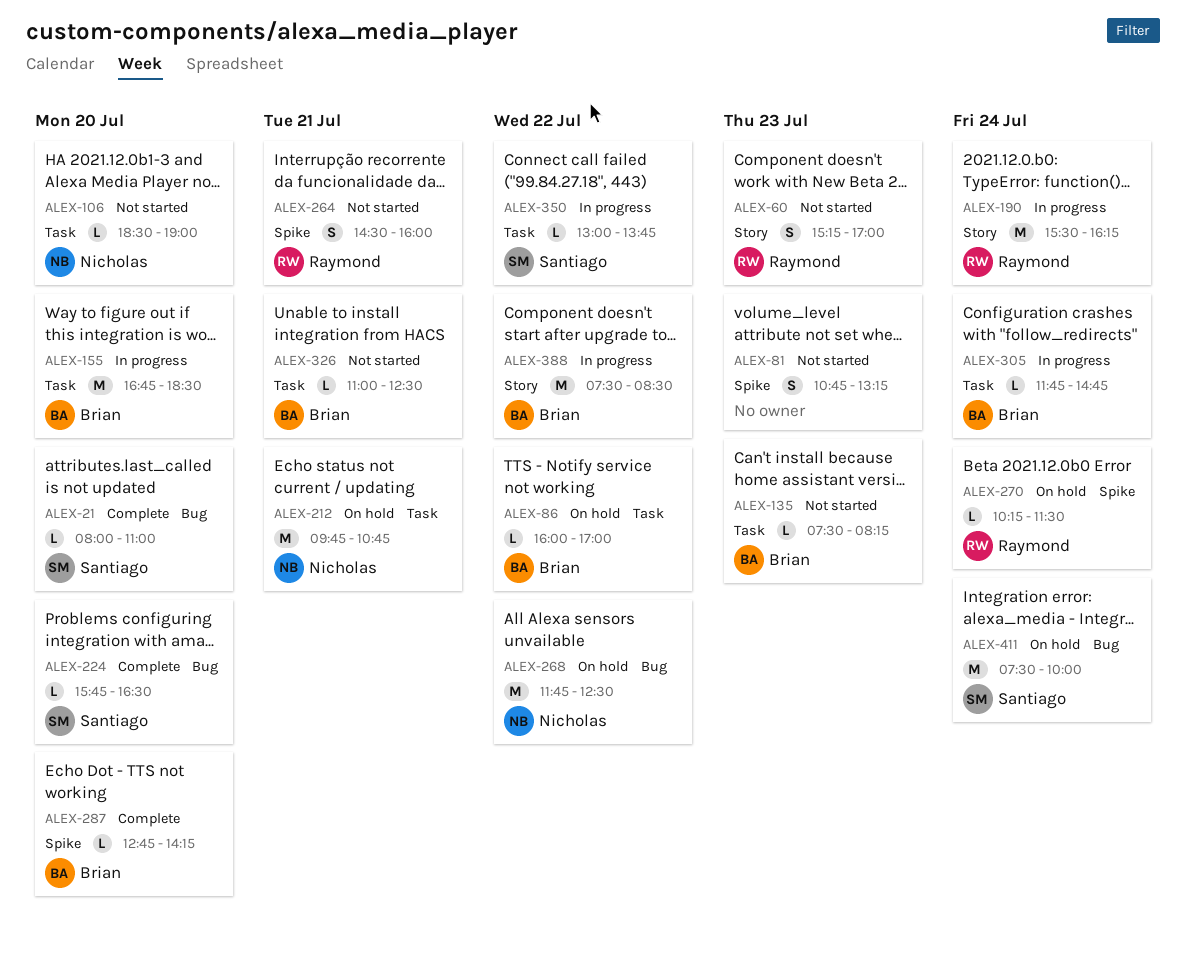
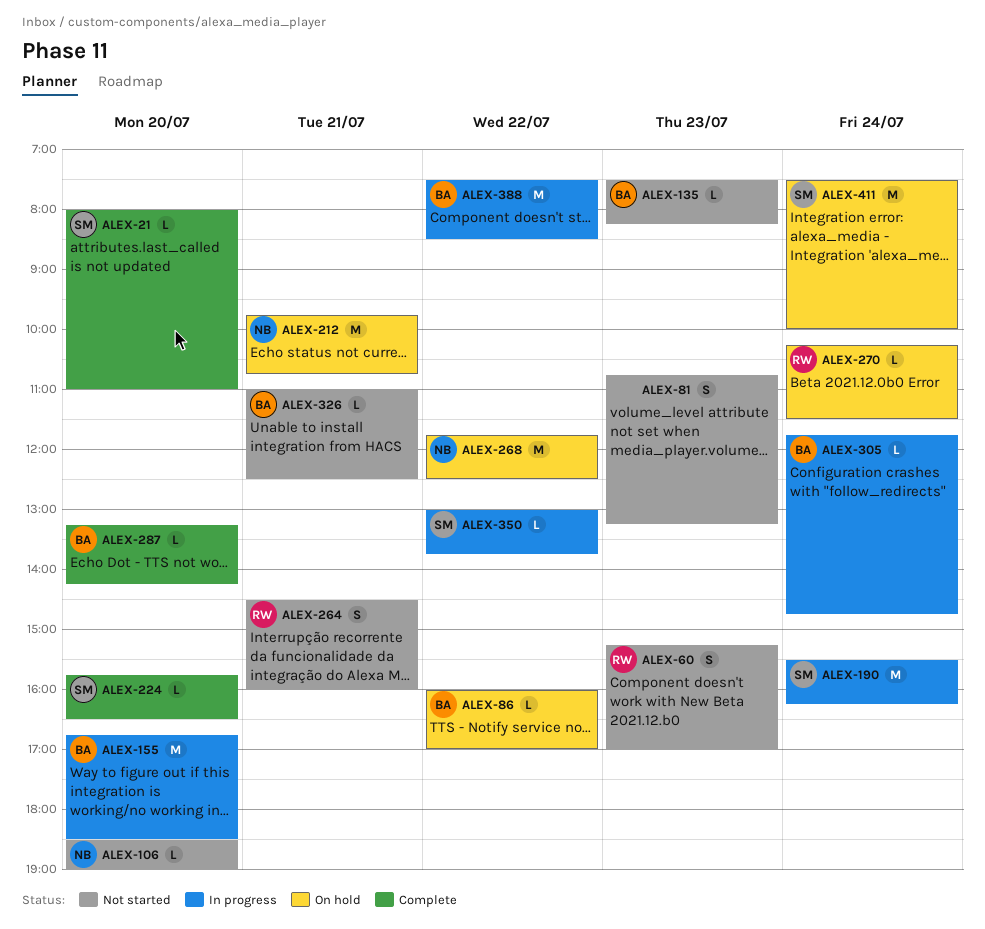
ALEX-190, owner: Raymond -> Santiago
ALEX-287, begins: 12:45 -> 13:15

